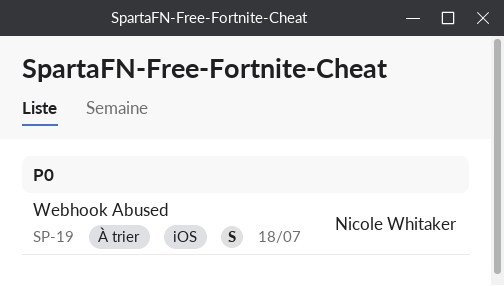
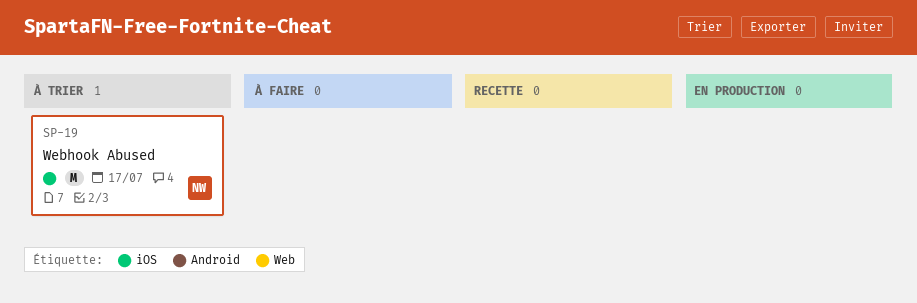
SP-19, estimate: S -> M
SP-19, due: Jul 18 -> Jul 17

